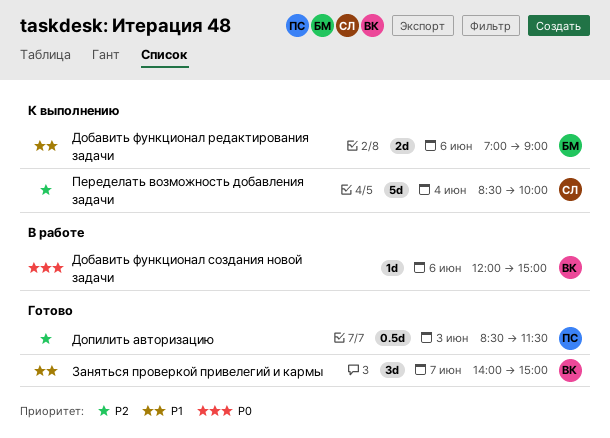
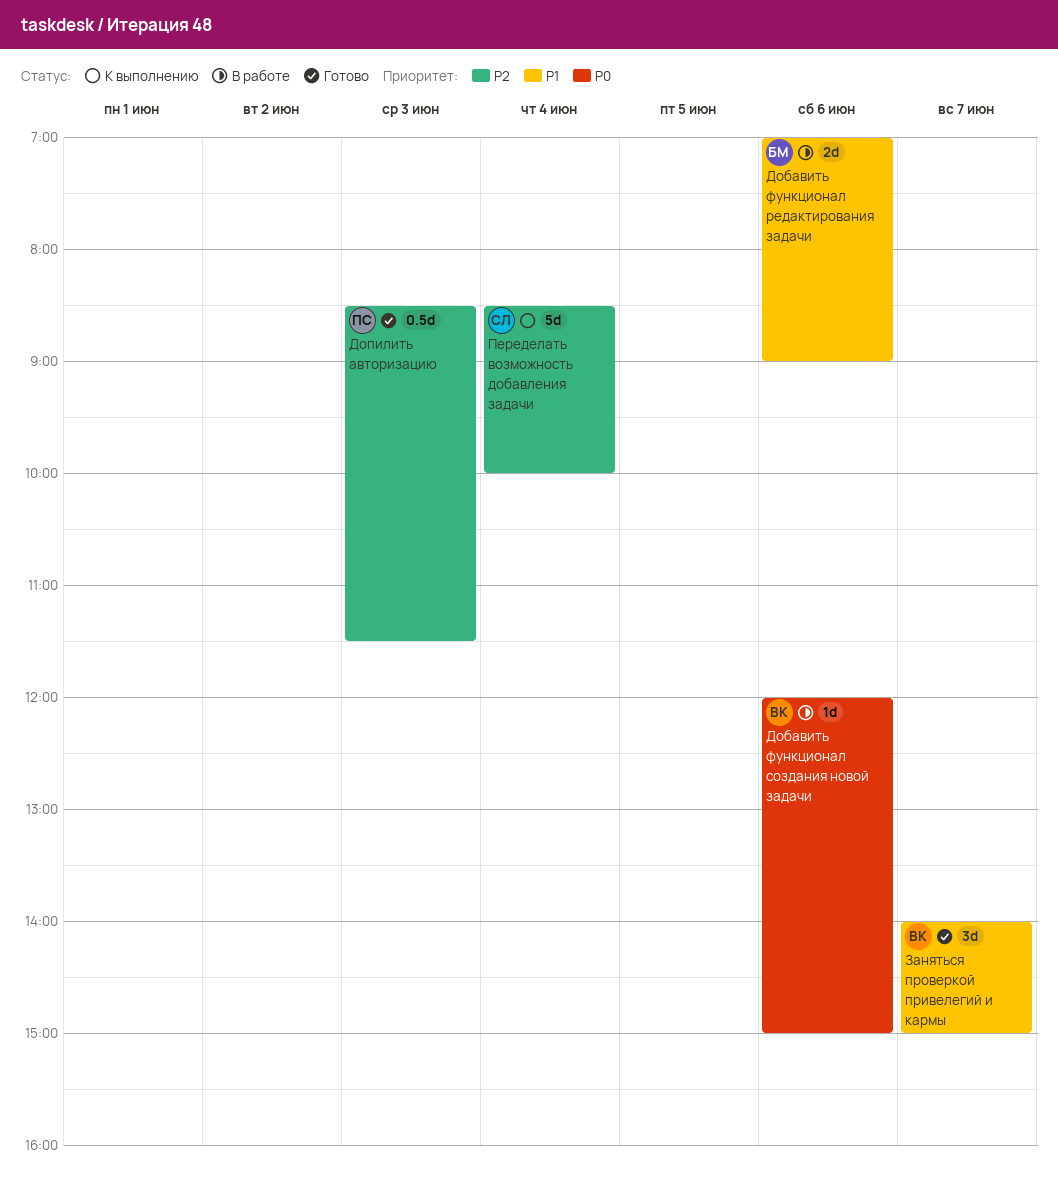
Добавить функционал редактирования задачи, status: К выполнению -> В работе

